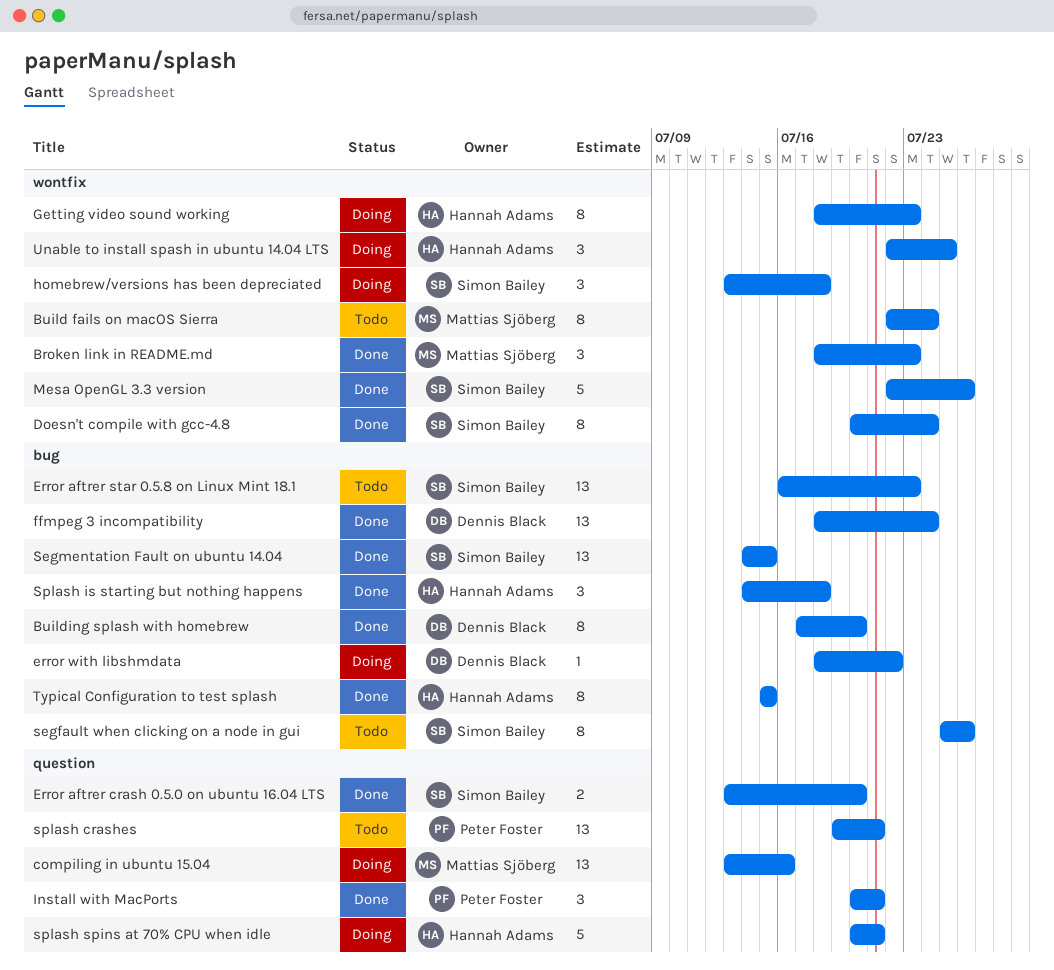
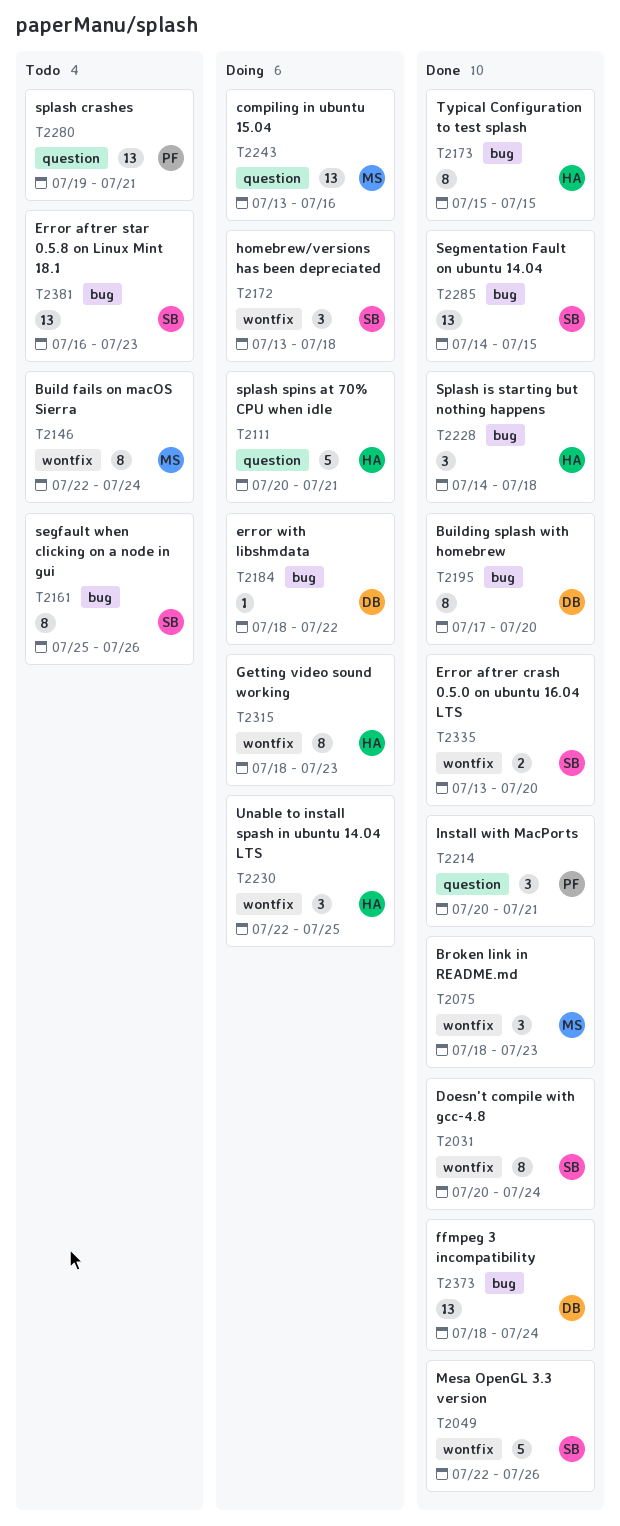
Error aftrer crash 0.5.0 on ubuntu 16.04 LTS, label: question -> wontfix

